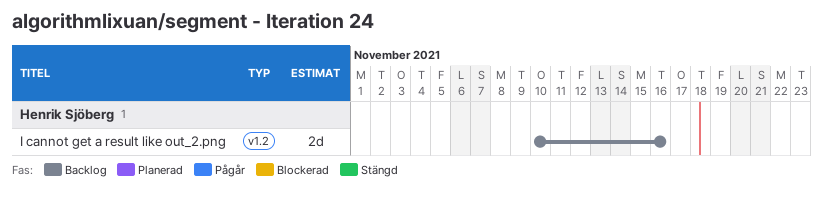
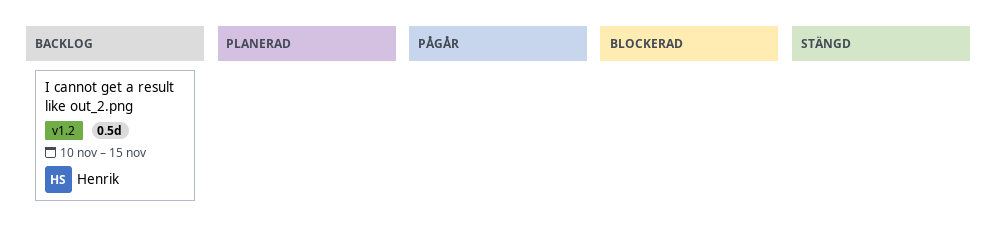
I cannot get a result like out_2.png, estimate: 2d -> 0.5d
I cannot get a result like out_2.png, due: Nov 16 -> Nov 15

